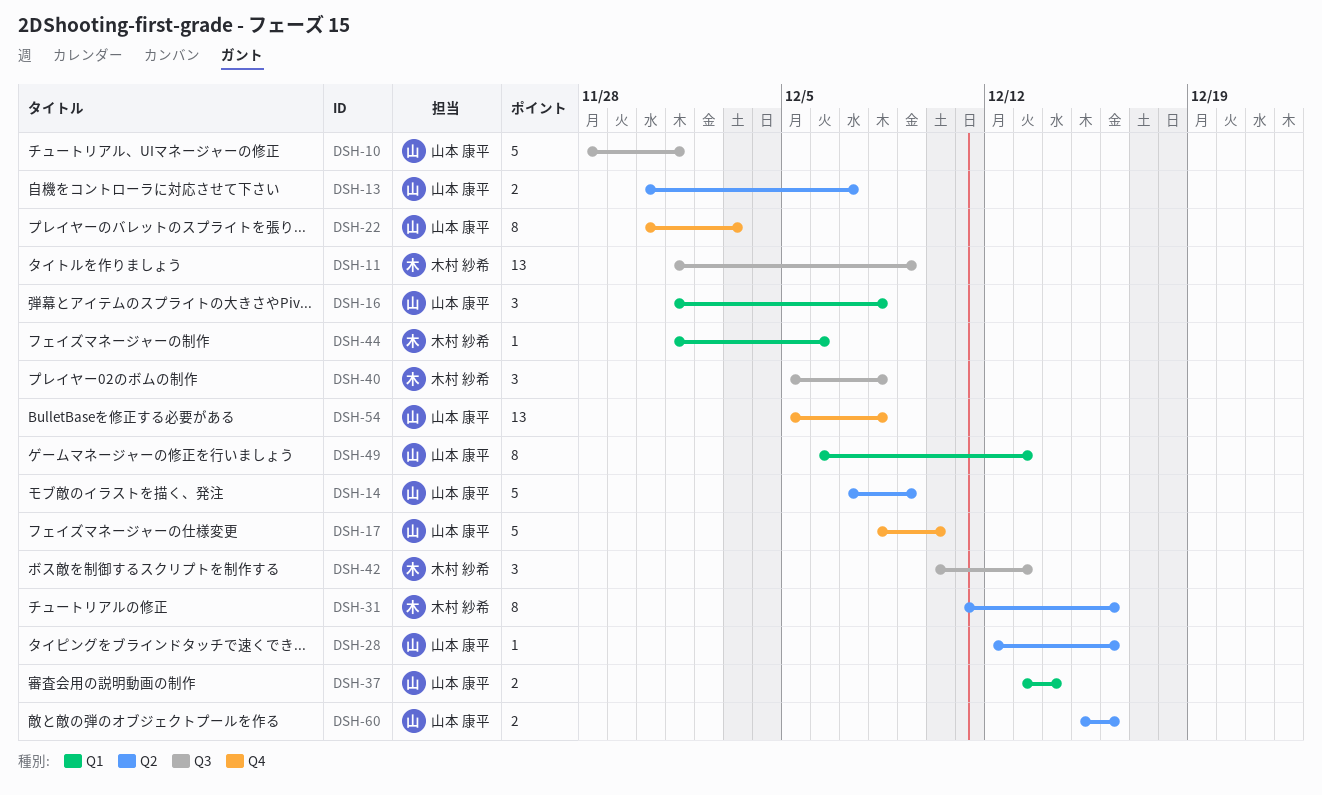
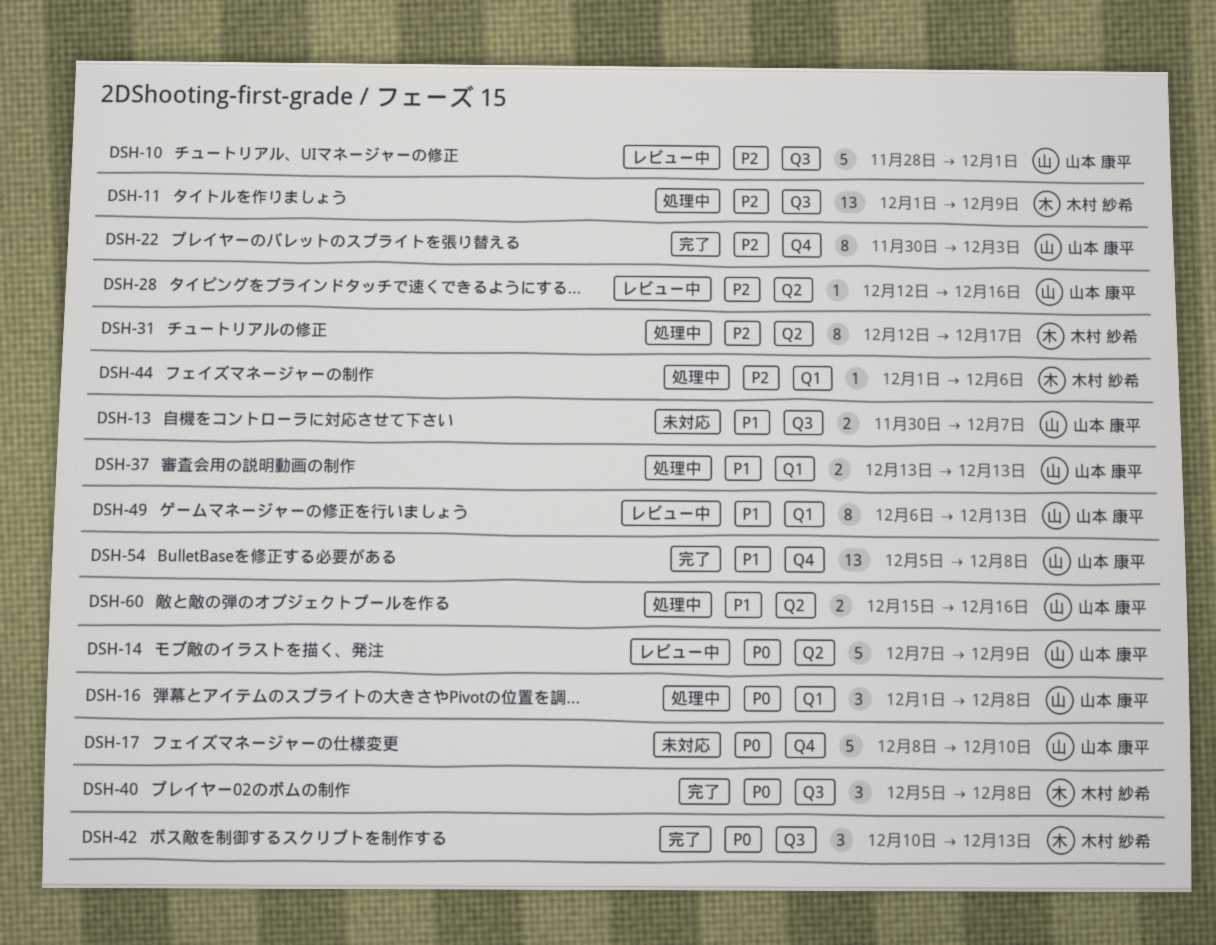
DSH-13, label: Q2 -> Q3
DSH-31, start: Dec 11 -> Dec 12
DSH-31, due: Dec 16 -> Dec 17
DSH-37, due: Dec 14 -> Dec 13

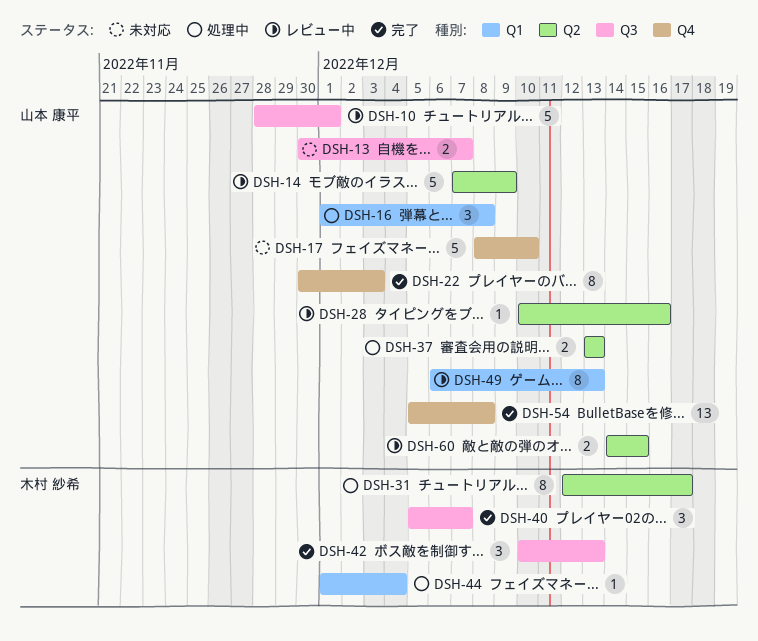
DSH-11: present -> none
DSH-28, start: Dec 12 -> Dec 10
DSH-37, label: Q1 -> Q2
DSH-40, due: Dec 8 -> Dec 7
DSH-44, due: Dec 6 -> Dec 4
DSH-60, status: 処理中 -> レビュー中
DSH-60, start: Dec 15 -> Dec 14
DSH-60, due: Dec 16 -> Dec 15

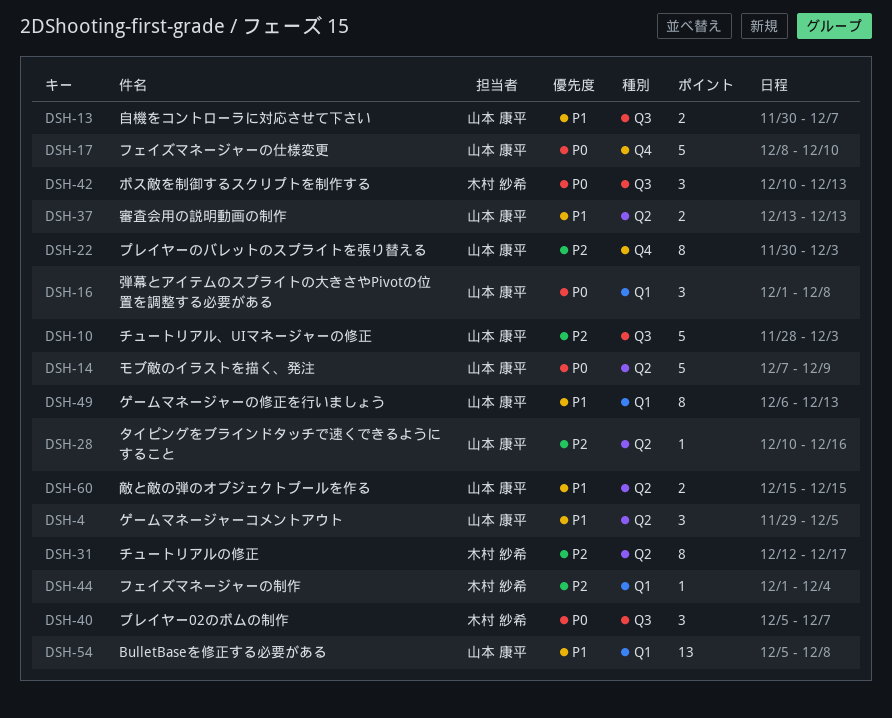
DSH-4: none -> present
DSH-10, due: Dec 1 -> Dec 3
DSH-54, label: Q4 -> Q1
DSH-60, start: Dec 14 -> Dec 15

